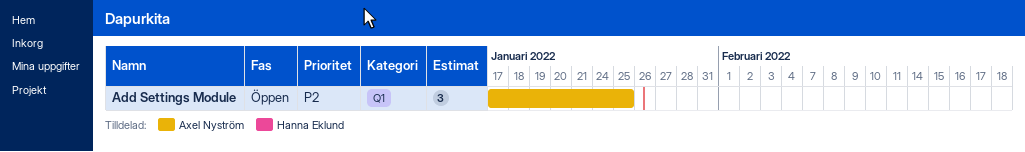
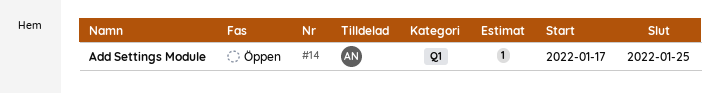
Add Settings Module, estimate: 3 -> 1

